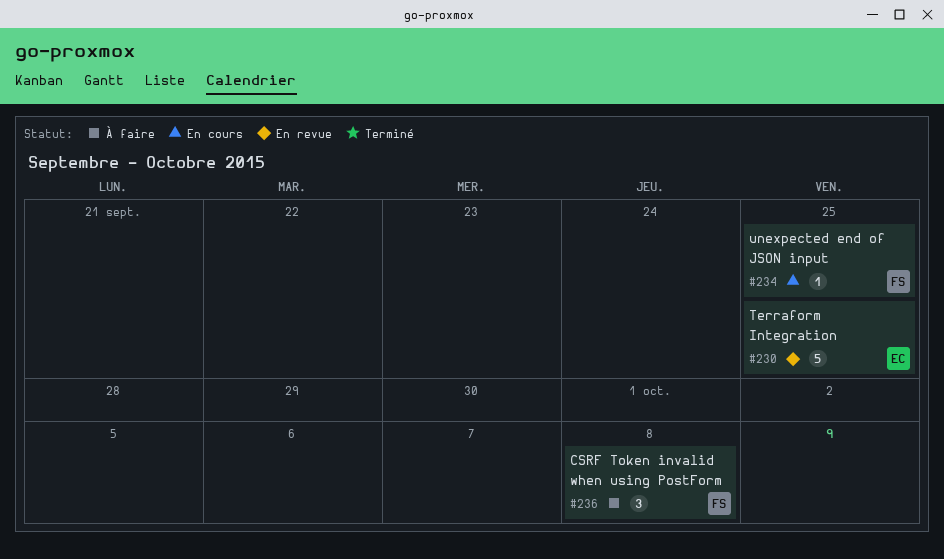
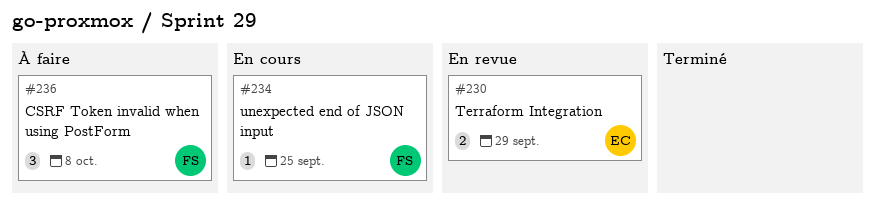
#230, estimate: 5 -> 2
#230, due: Sep 25 -> Sep 29

